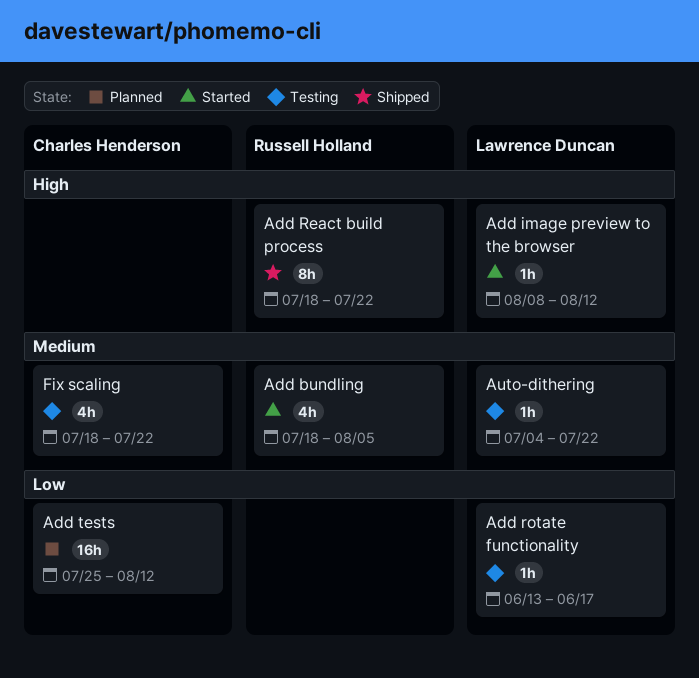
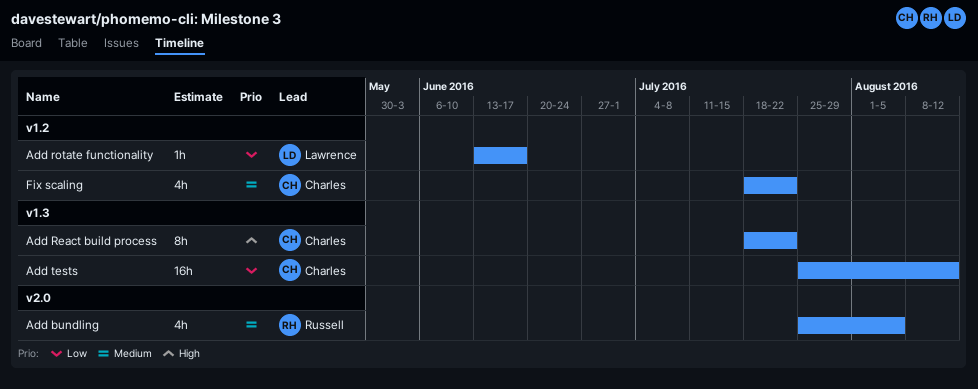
Add bundling, start: Jul 18 -> Jul 25
Add image preview to the browser: present -> none
Add React build process, owner: Russell Holland -> Charles Henderson
Auto-dithering: present -> none

